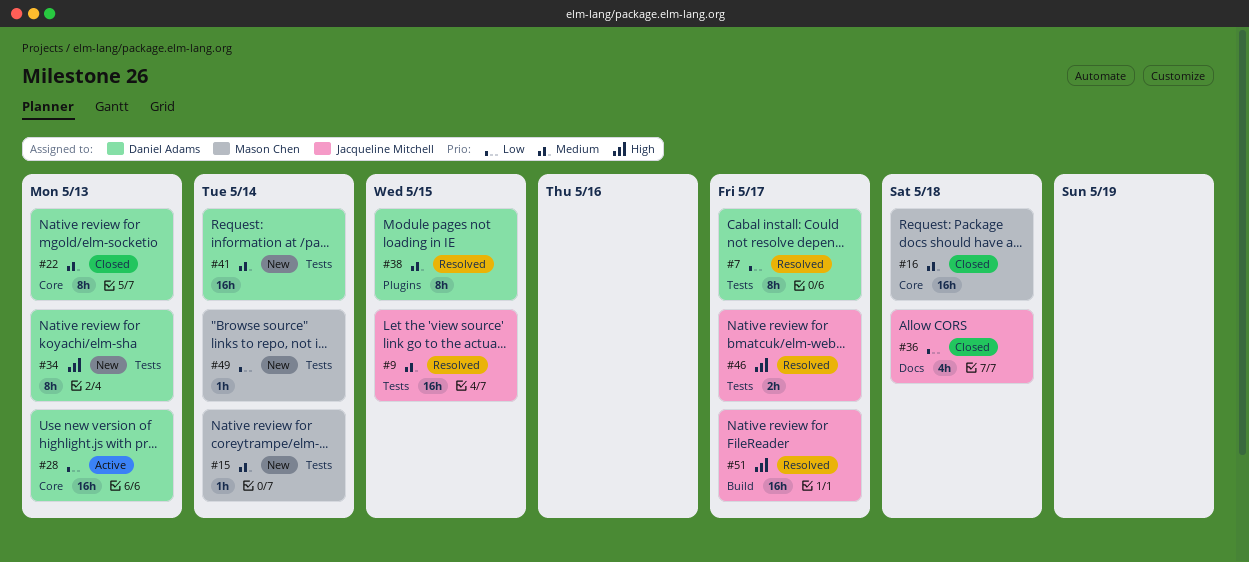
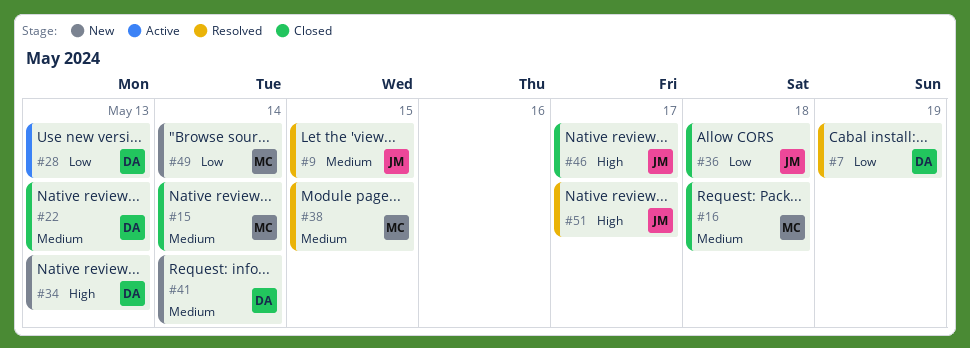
#7, due: May 17 -> May 19
#15, status: New -> Closed
#38, owner: Daniel Adams -> Mason Chen
#46, status: Resolved -> Closed

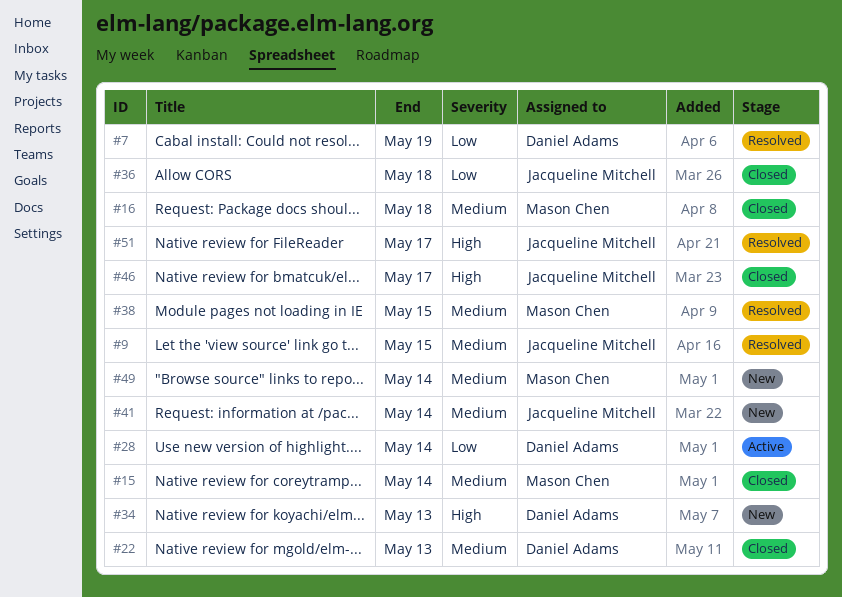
#28, due: May 13 -> May 14
#41, owner: Daniel Adams -> Jacqueline Mitchell
#49, priority: Low -> Medium

